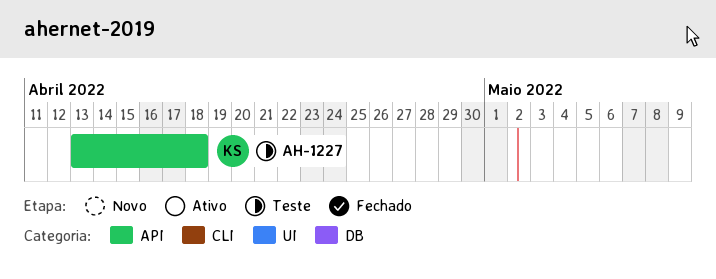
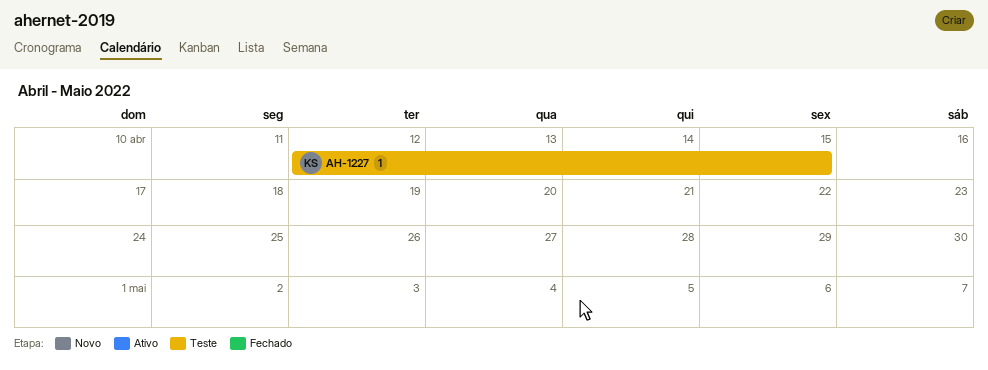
AH-1227, start: Apr 13 -> Apr 12
AH-1227, due: Apr 18 -> Apr 15

